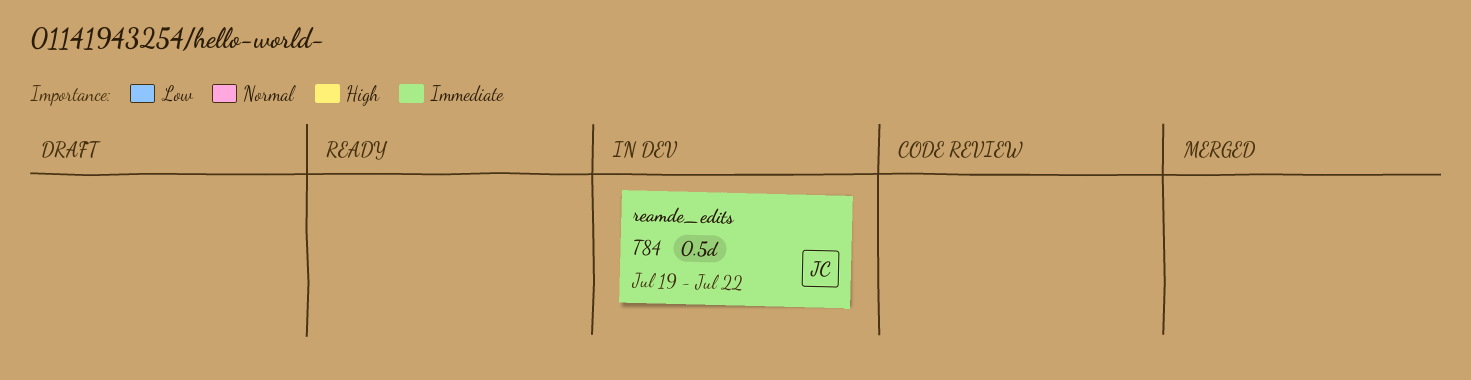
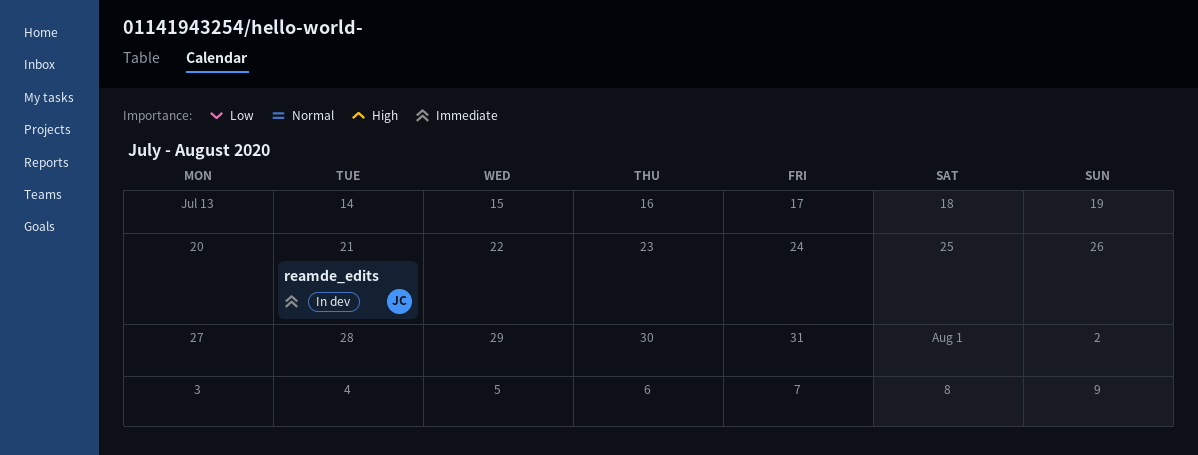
reamde_edits, due: Jul 22 -> Jul 21

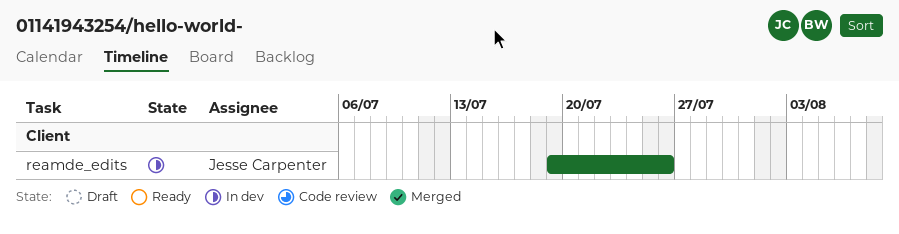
reamde_edits, due: Jul 21 -> Jul 26

